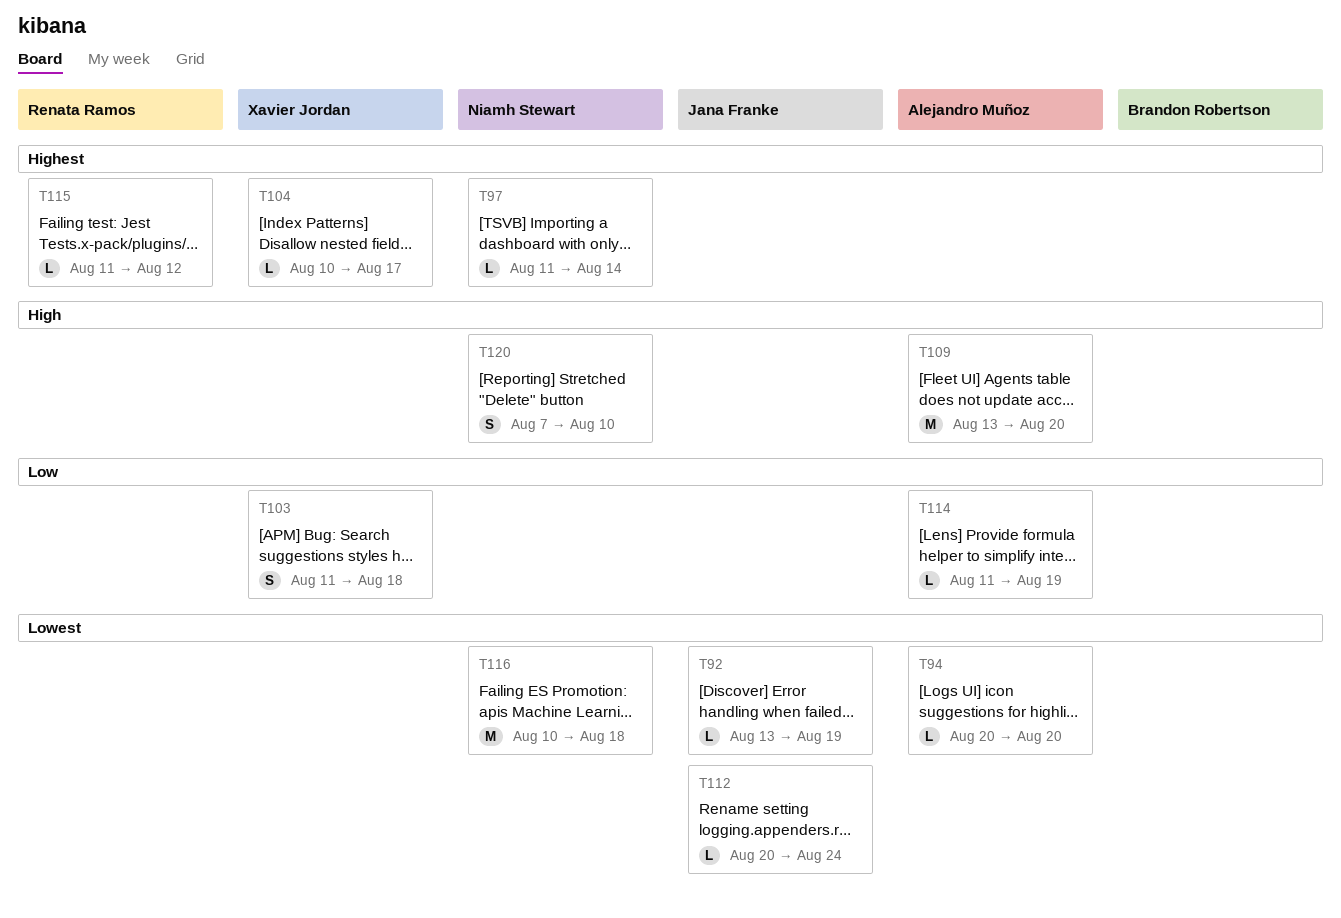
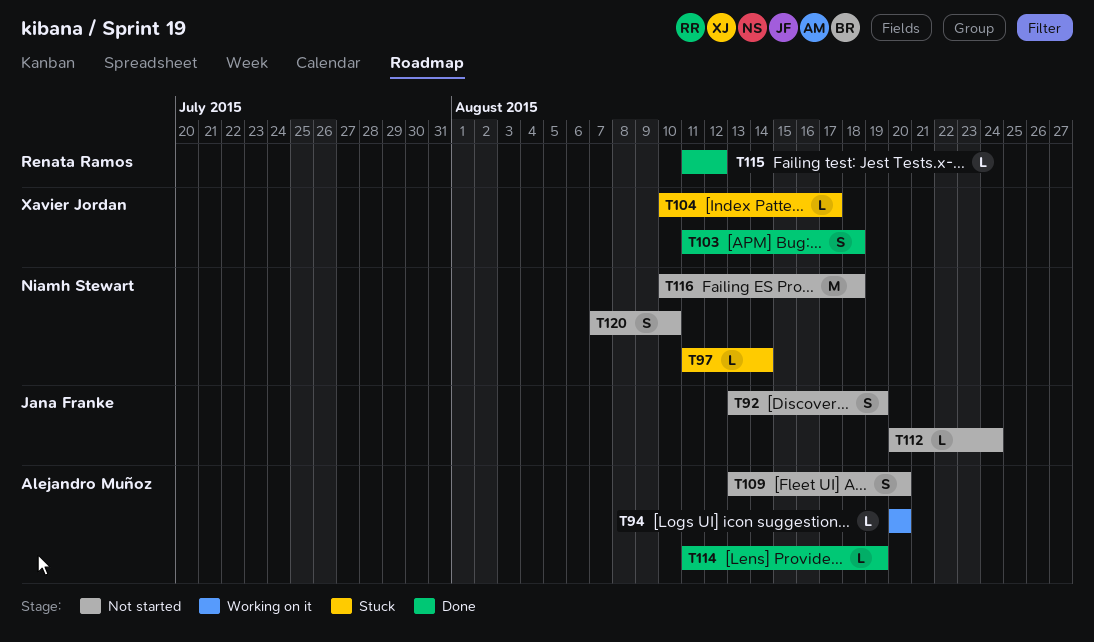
T92, estimate: L -> S
T109, estimate: M -> S

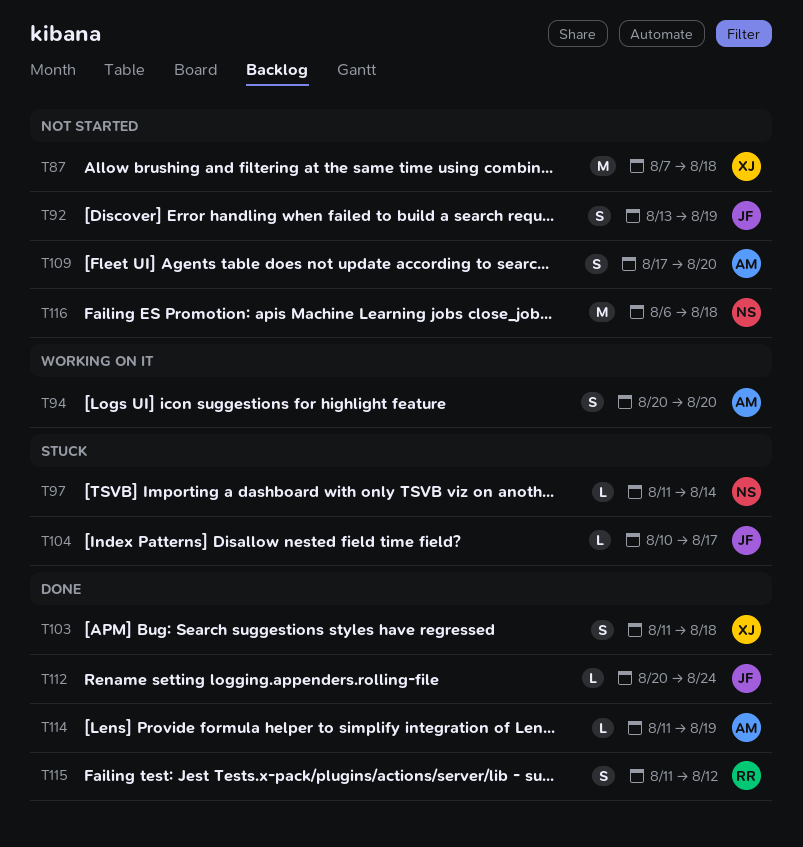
T87: none -> present
T94, estimate: L -> S
T104, owner: Xavier Jordan -> Jana Franke
T109, start: Aug 13 -> Aug 17
T112, status: Not started -> Done
T115, estimate: L -> S
T116, start: Aug 10 -> Aug 6
T120: present -> none

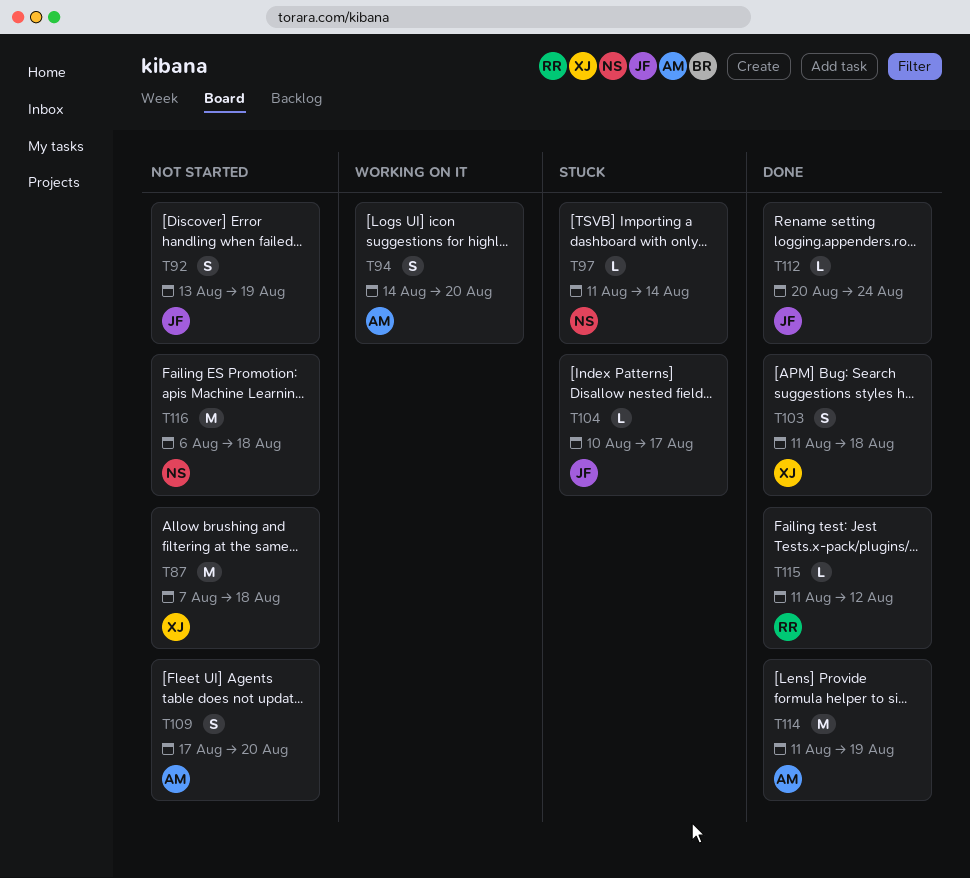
T94, start: Aug 20 -> Aug 14
T114, estimate: L -> M
T115, estimate: S -> L

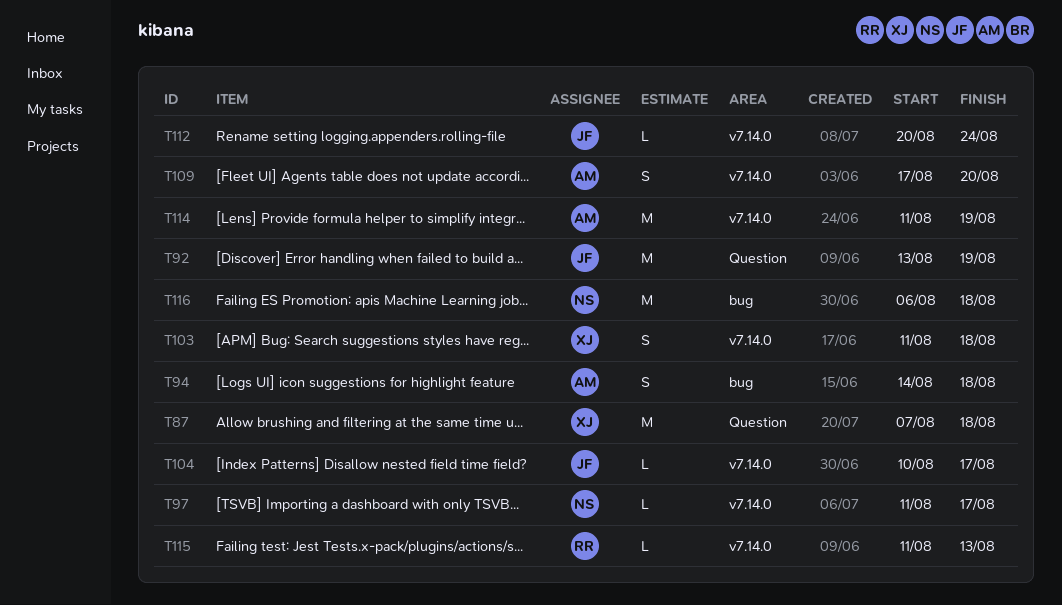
T92, estimate: S -> M
T94, due: Aug 20 -> Aug 18
T97, due: Aug 14 -> Aug 17
T115, due: Aug 12 -> Aug 13

